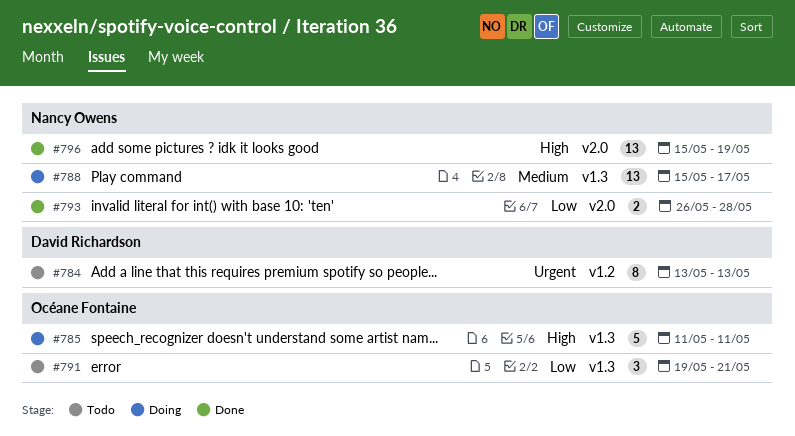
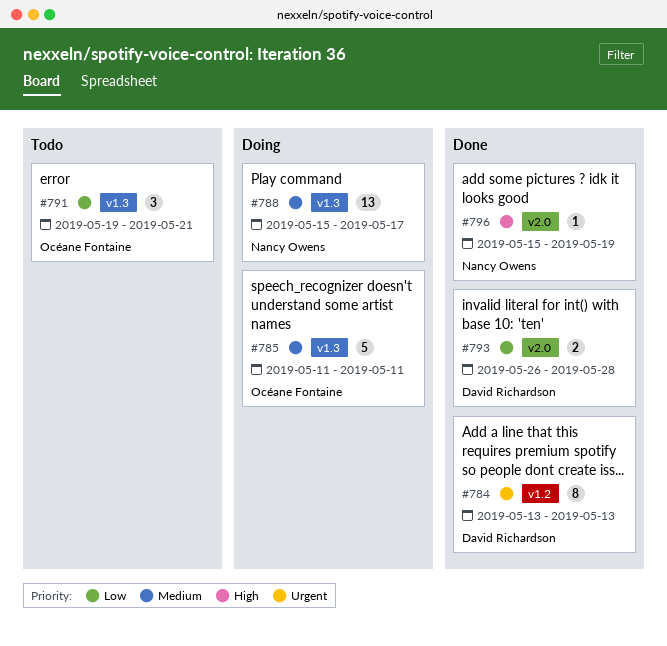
#784, status: Todo -> Done
#785, priority: High -> Medium
#793, owner: Nancy Owens -> David Richardson
#796, estimate: 13 -> 1

